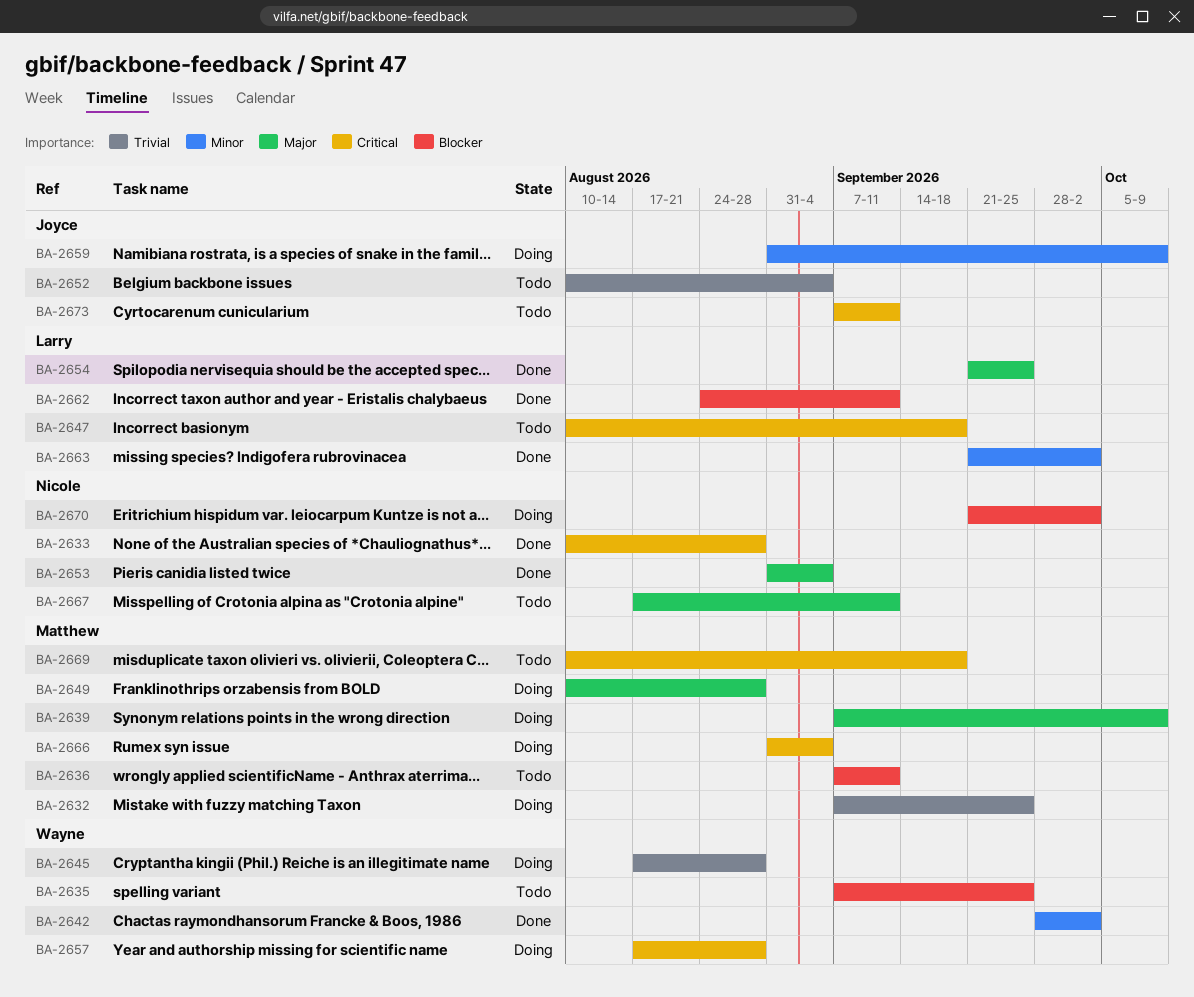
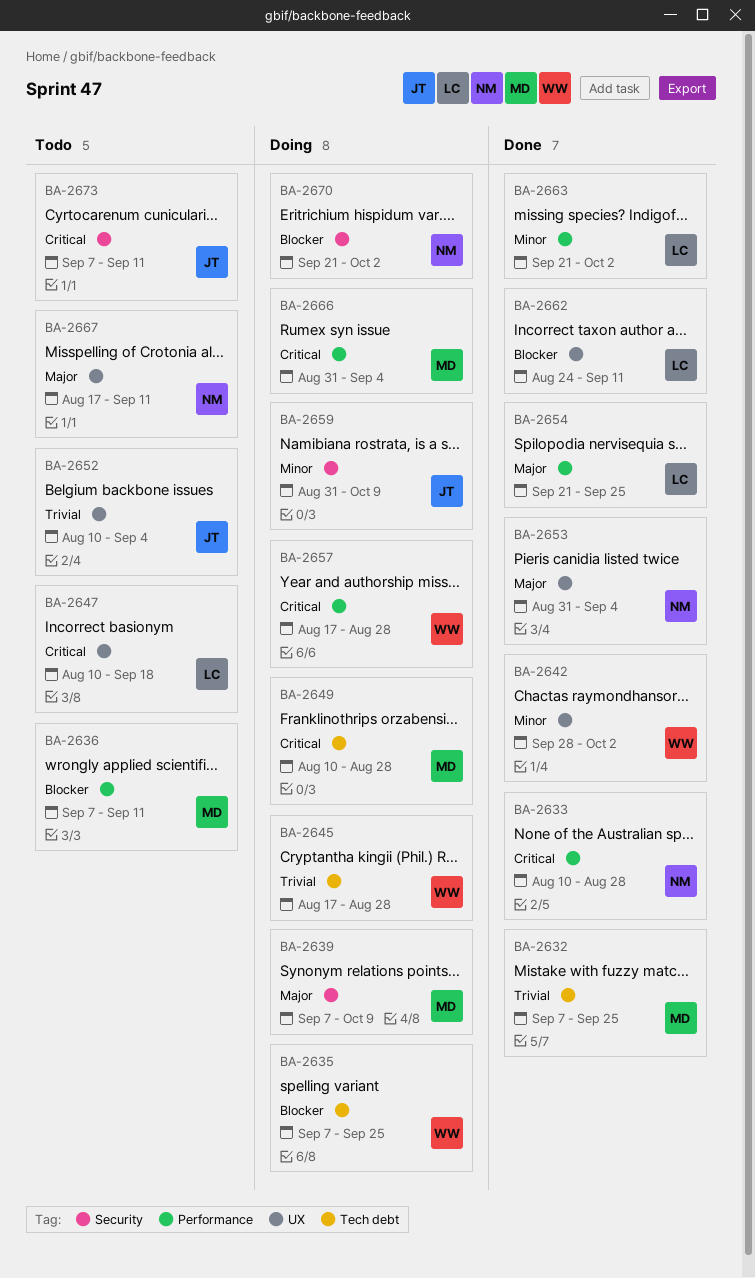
BA-2632, status: Doing -> Done
BA-2635, status: Todo -> Doing
BA-2649, priority: Major -> Critical
BA-2669: present -> none

